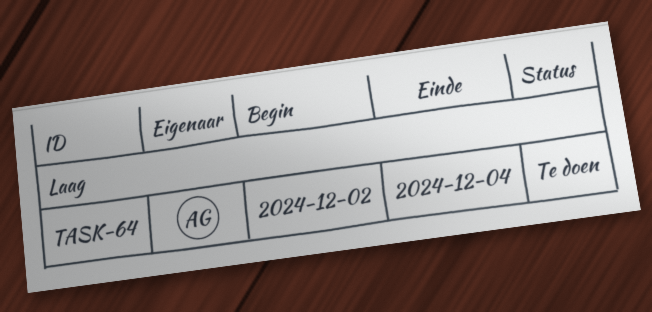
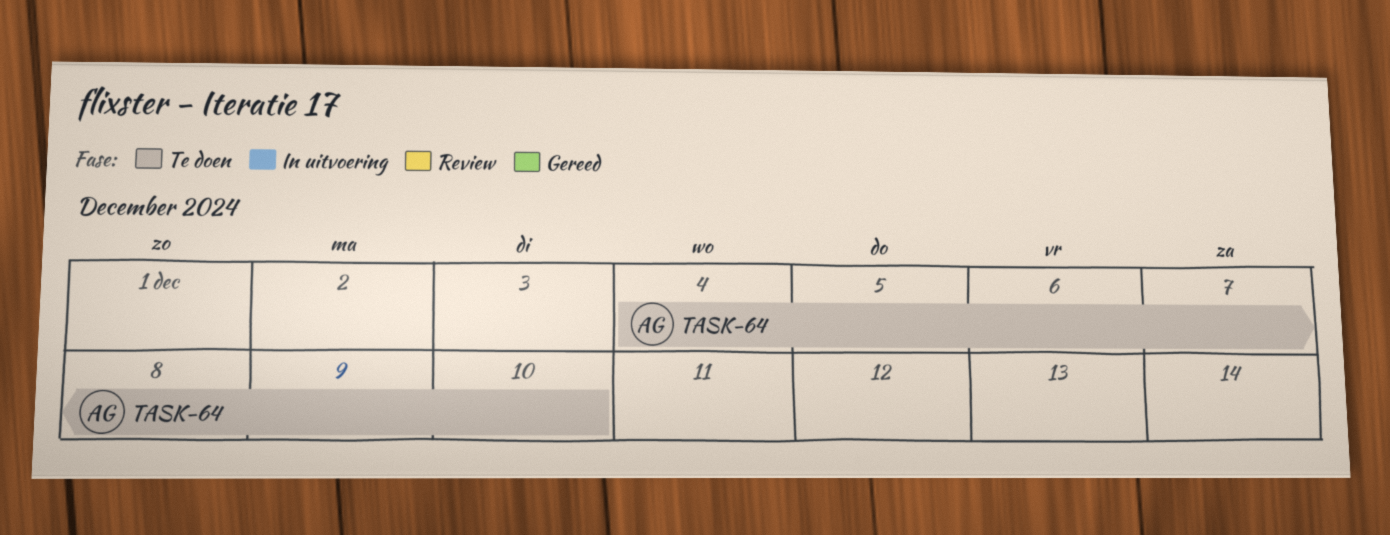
TASK-64, start: Dec 2 -> Dec 4
TASK-64, due: Dec 4 -> Dec 10

